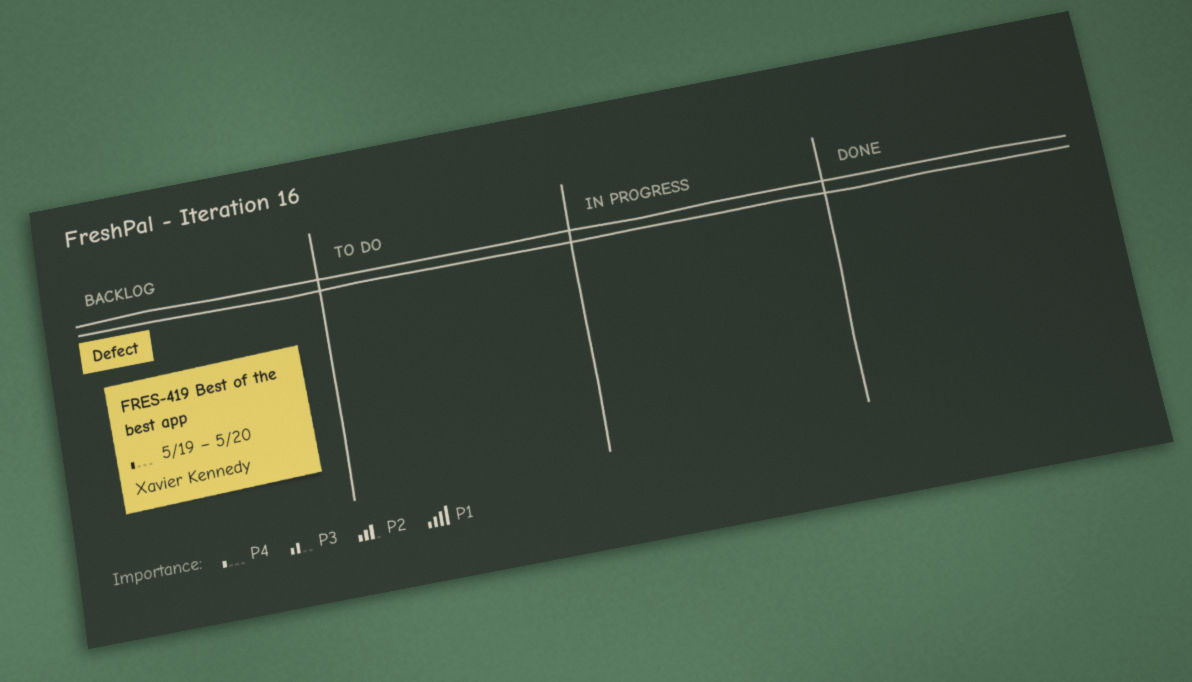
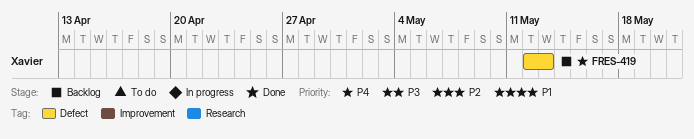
FRES-419, start: May 19 -> May 12
FRES-419, due: May 20 -> May 13

